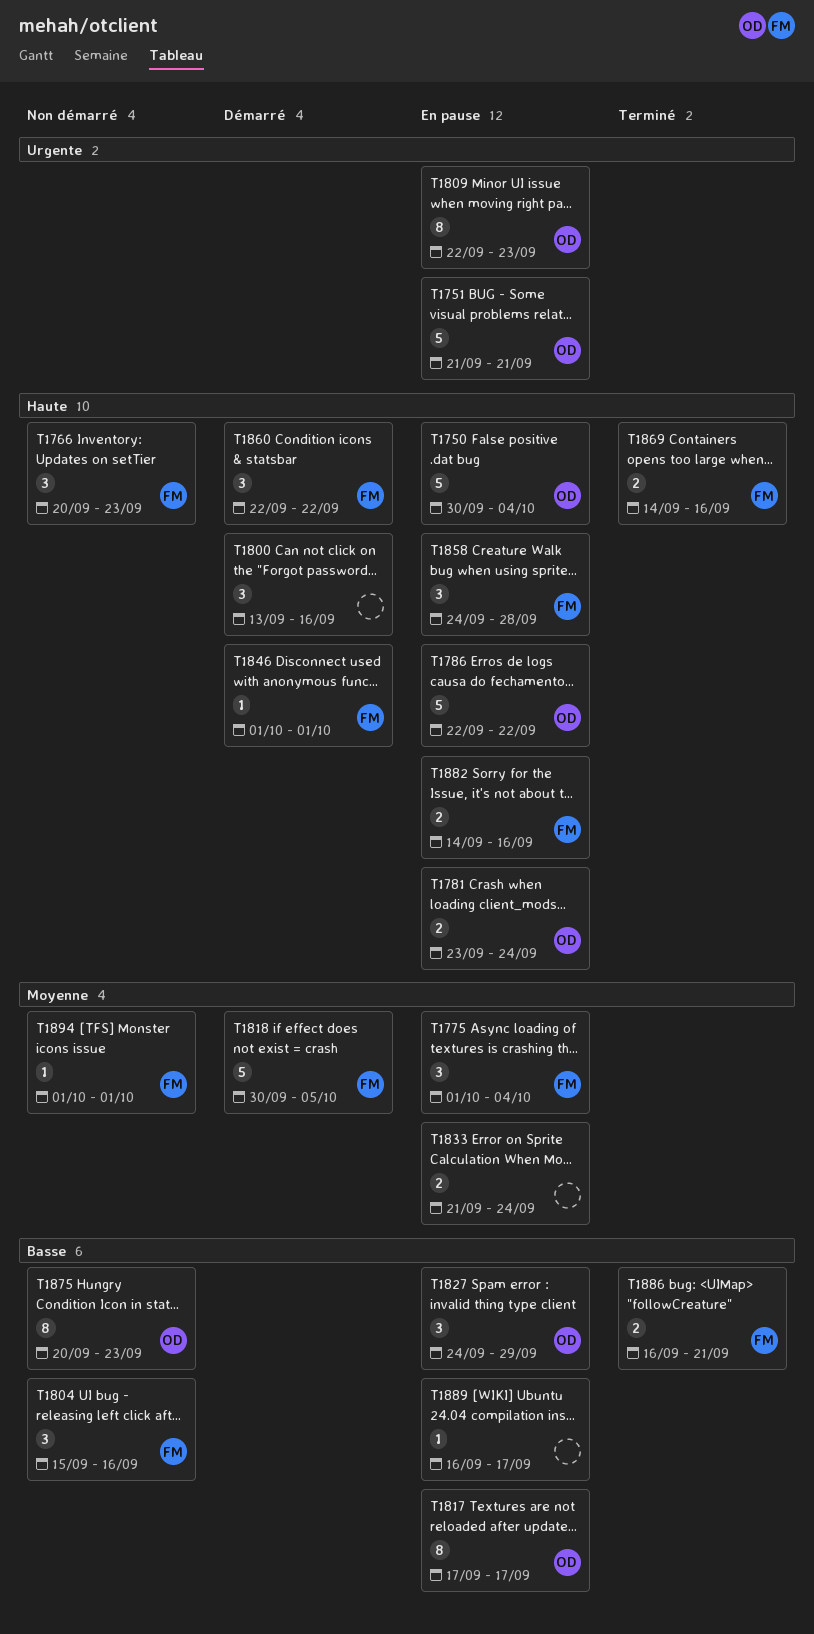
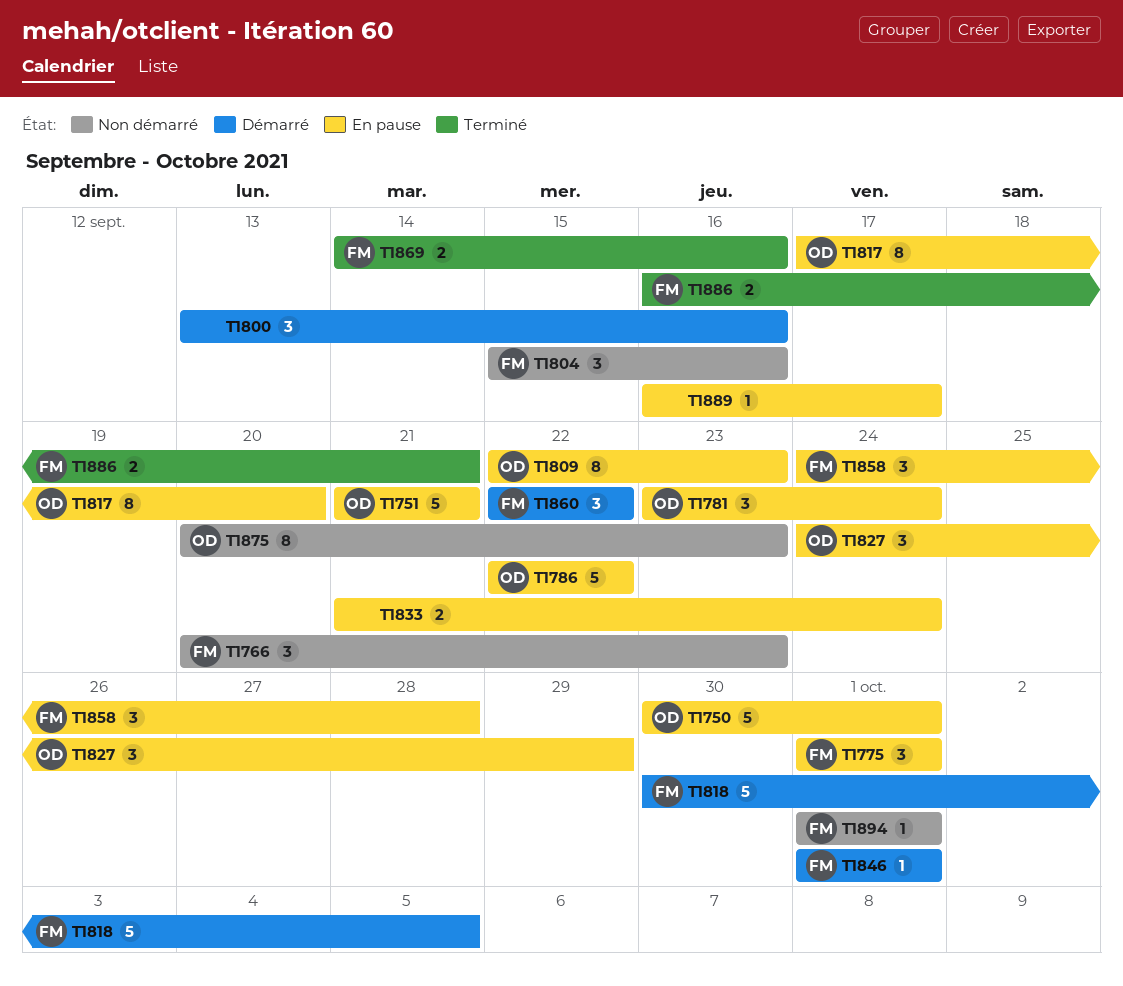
T1750, due: Oct 4 -> Oct 1
T1775, due: Oct 4 -> Oct 1
T1781, estimate: 2 -> 3
T1817, due: Sep 17 -> Sep 20
T1882: present -> none

